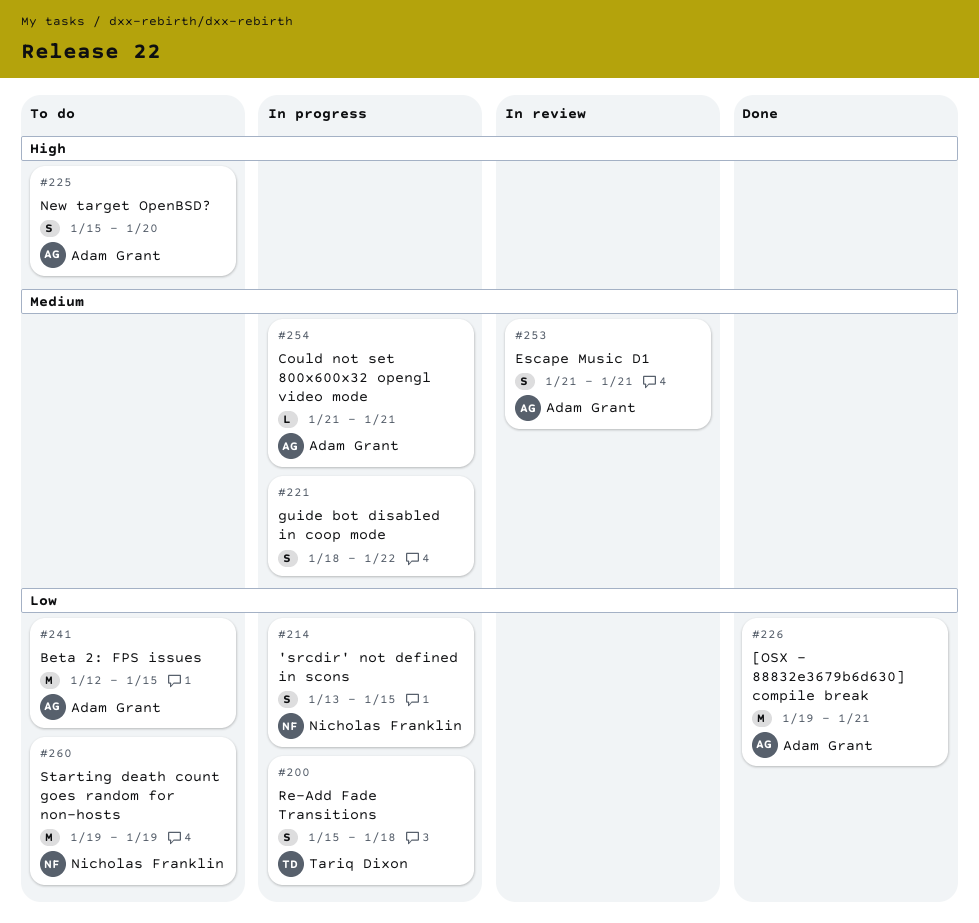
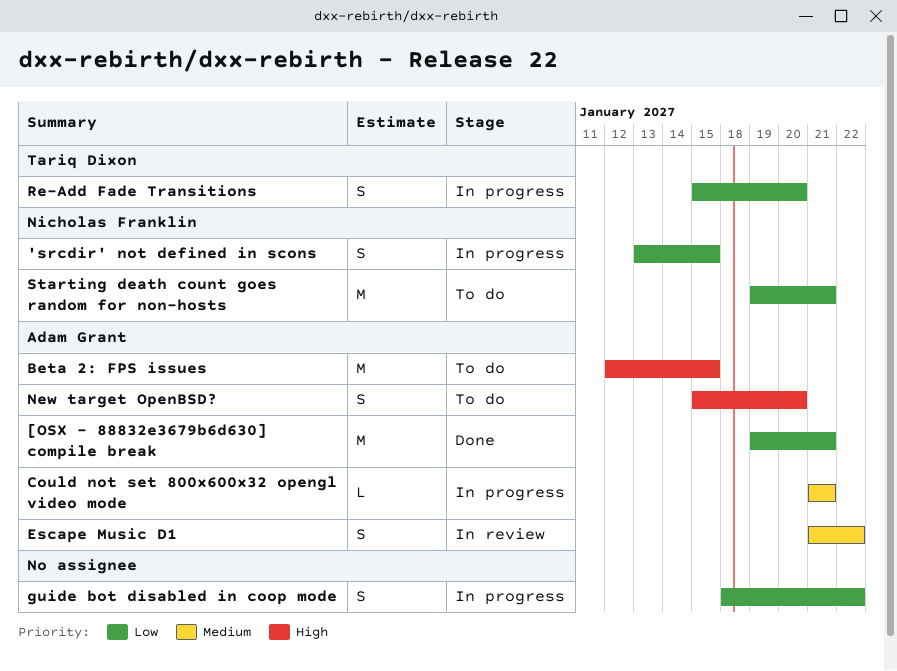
Beta 2: FPS issues, priority: Low -> High
Escape Music D1, due: Jan 21 -> Jan 22
guide bot disabled in coop mode, priority: Medium -> Low
Re-Add Fade Transitions, due: Jan 18 -> Jan 20
Starting death count goes random for non-hosts, due: Jan 19 -> Jan 21

